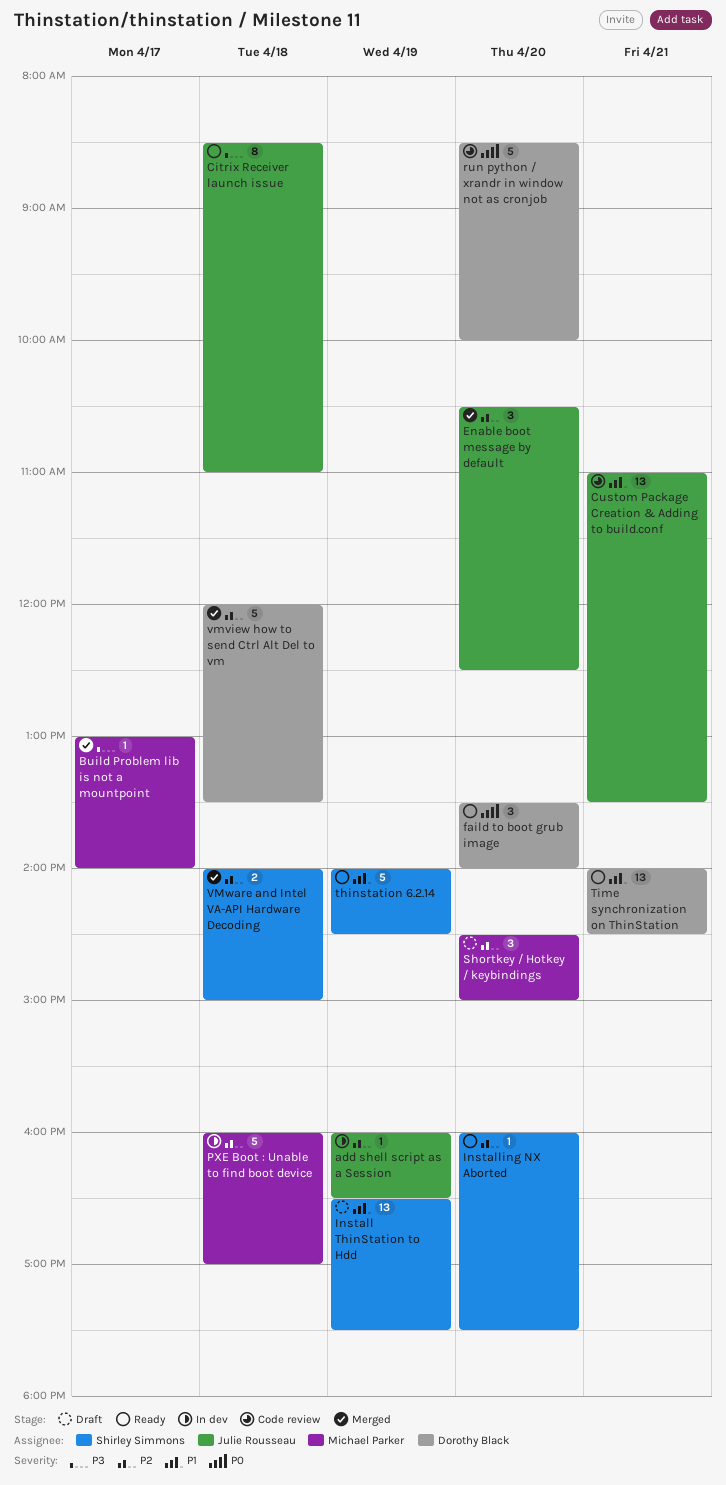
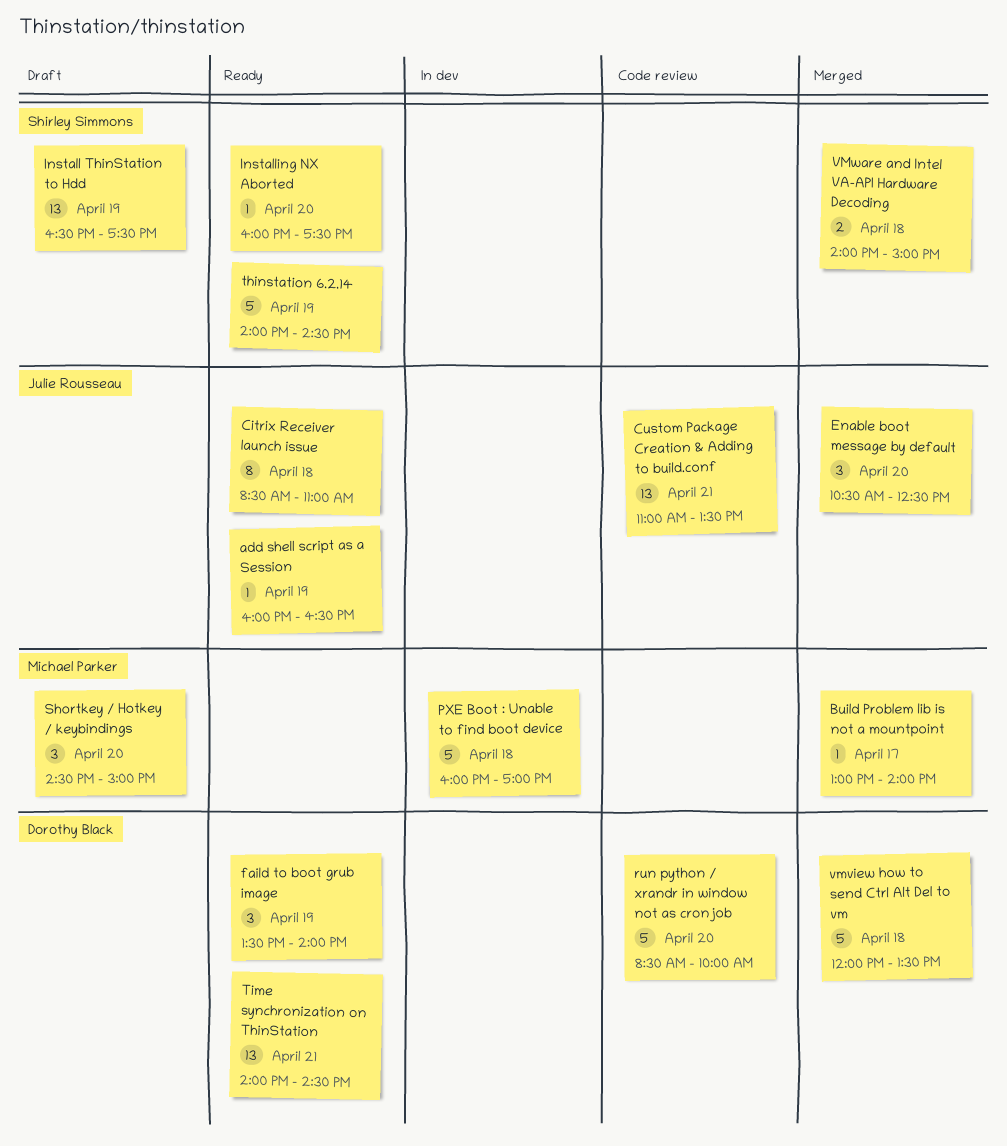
add shell script as a Session, status: In dev -> Ready
faild to boot grub image, day: Apr 20 -> Apr 19

